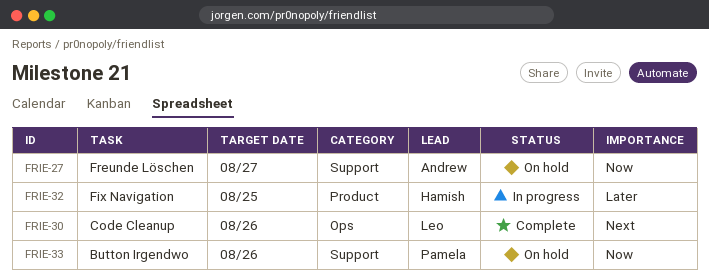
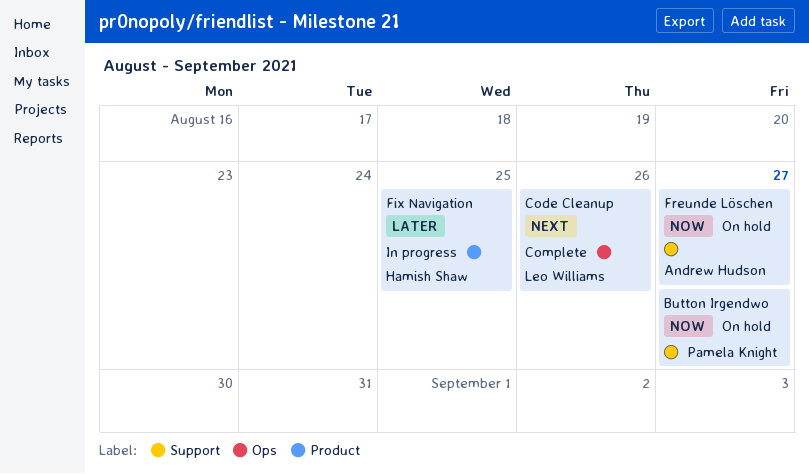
Button Irgendwo, due: Aug 26 -> Aug 27

